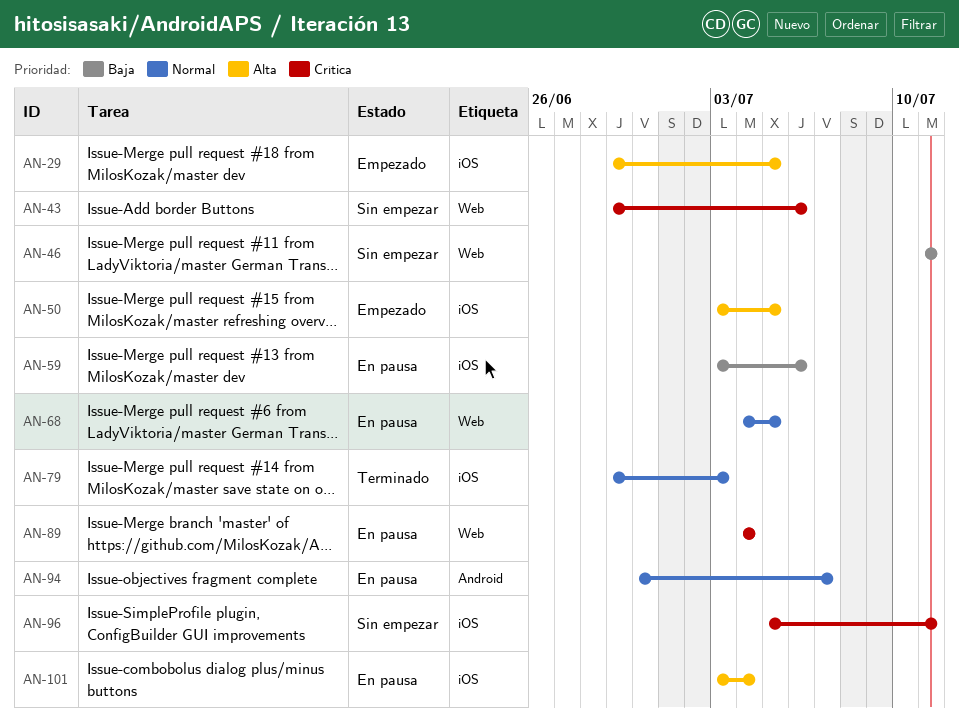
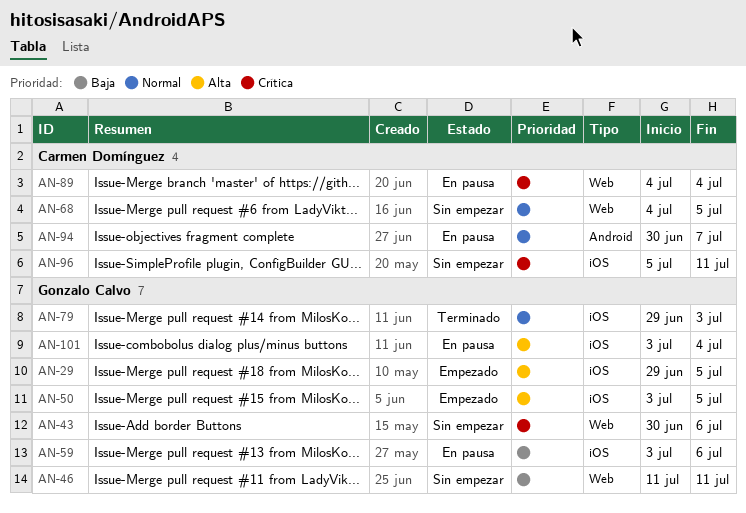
AN-43, start: Jun 29 -> Jun 30
AN-68, status: En pausa -> Sin empezar

